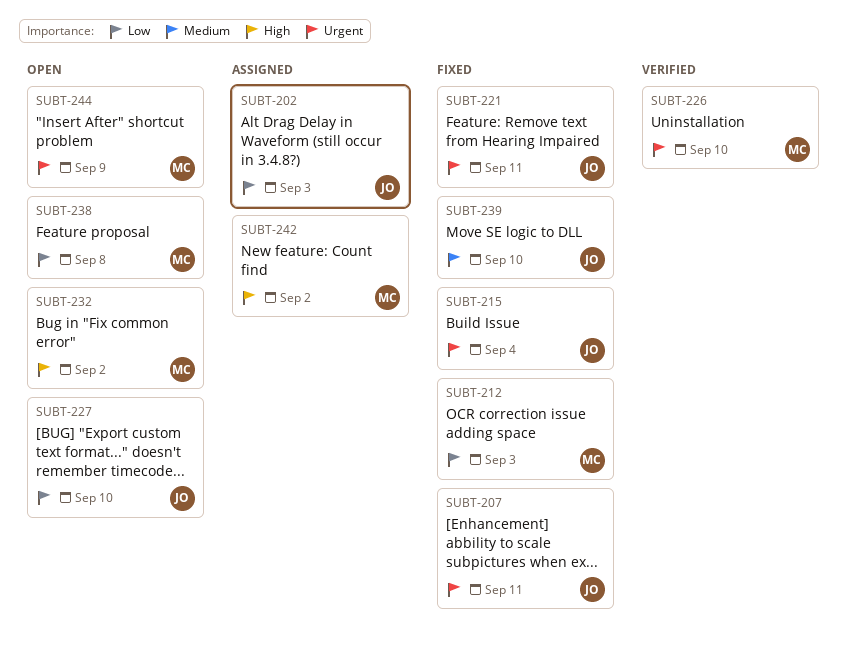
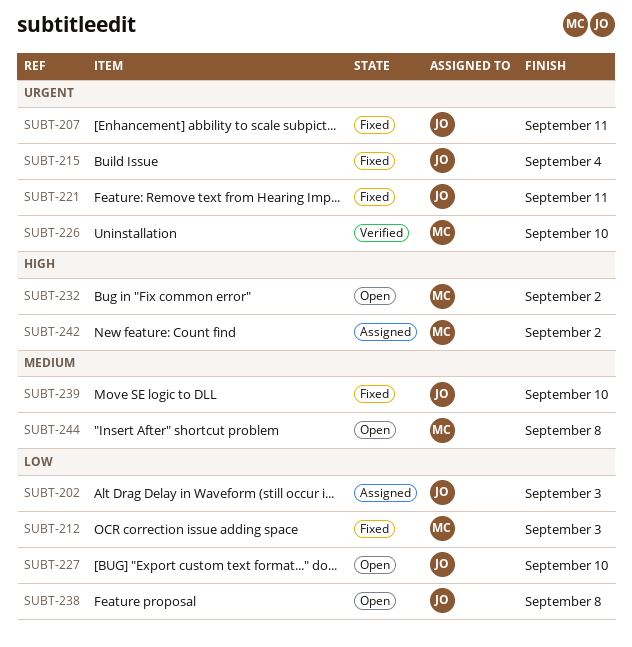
SUBT-238, owner: MC -> JO
SUBT-244, priority: Urgent -> Medium
SUBT-244, due: Sep 9 -> Sep 8

